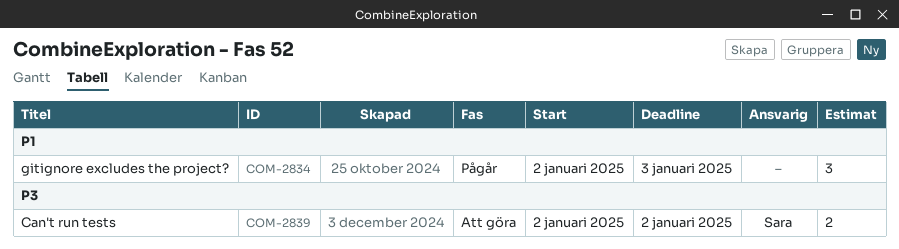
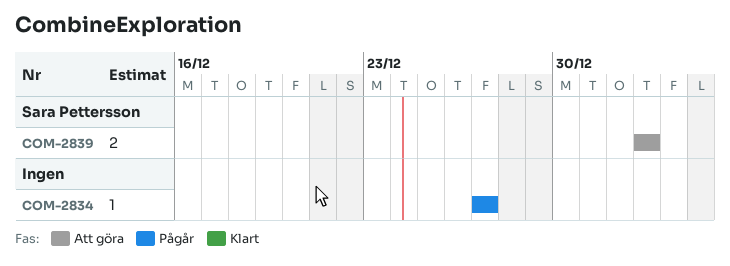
COM-2834, estimate: 3 -> 1
COM-2834, start: Jan 2 -> Dec 27
COM-2834, due: Jan 3 -> Dec 27

